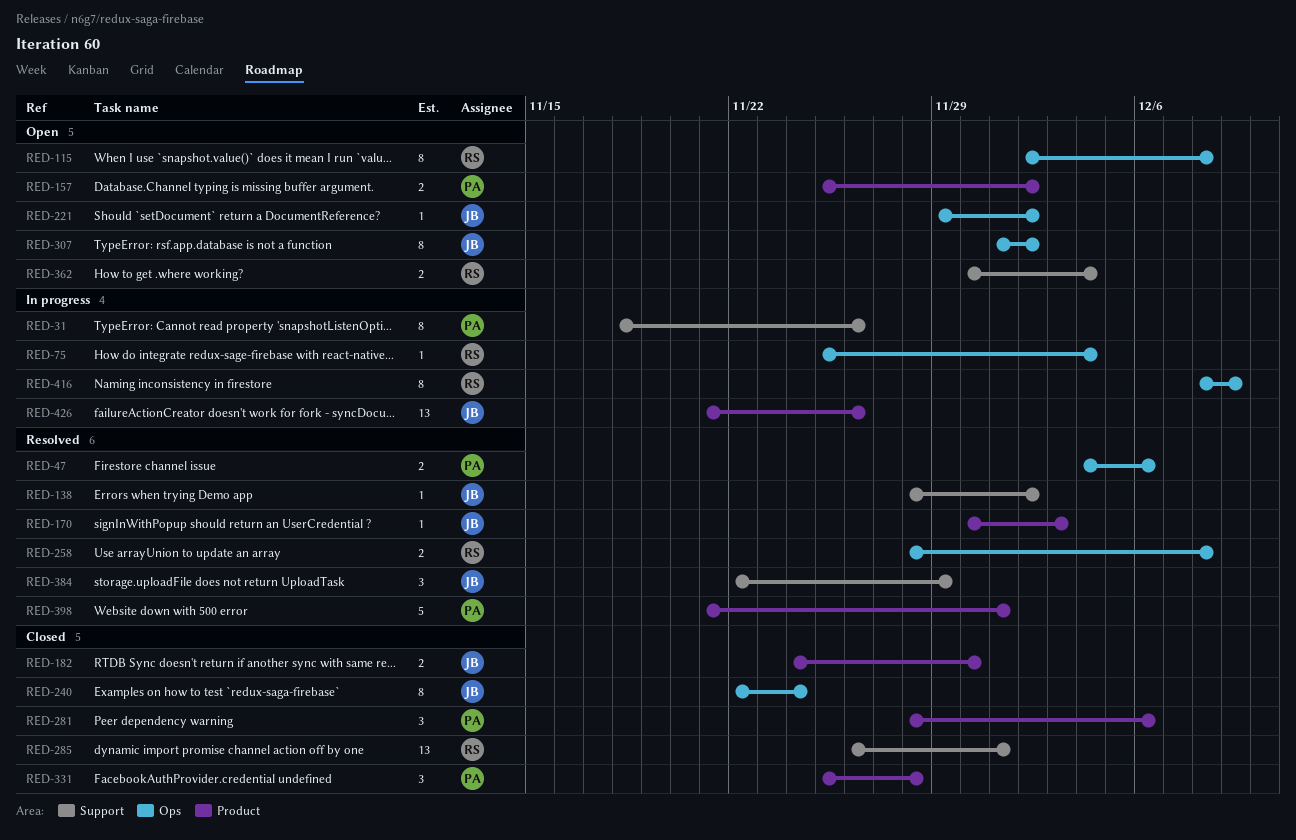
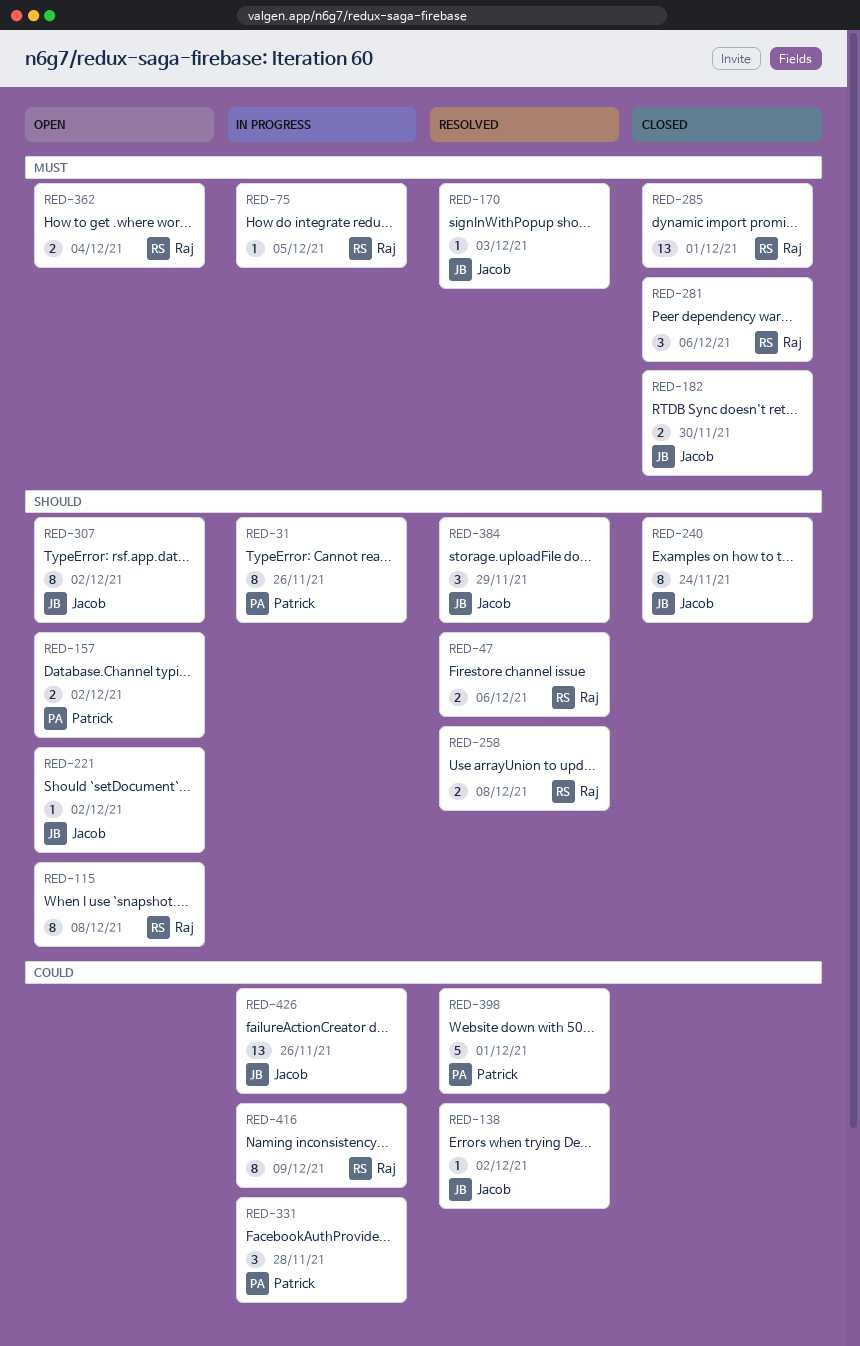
RED-47, owner: Patrick -> Raj
RED-75, due: Dec 4 -> Dec 5
RED-281, owner: Patrick -> Raj
RED-331, status: Closed -> In progress

